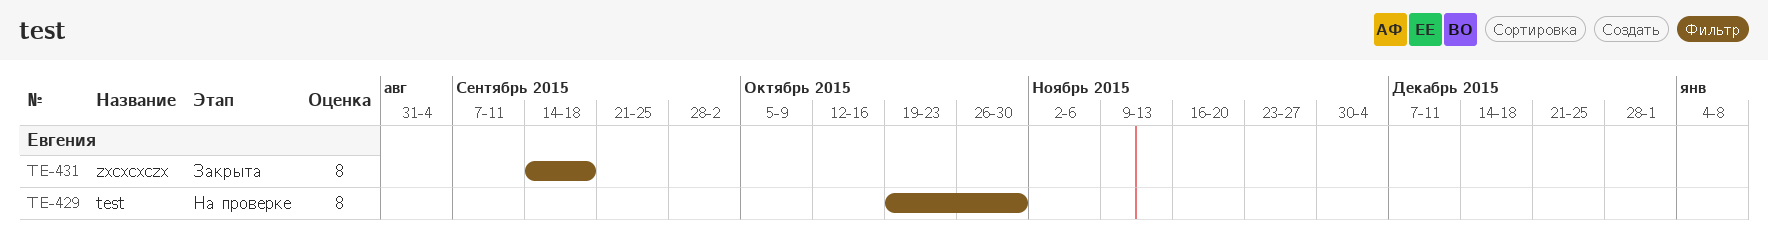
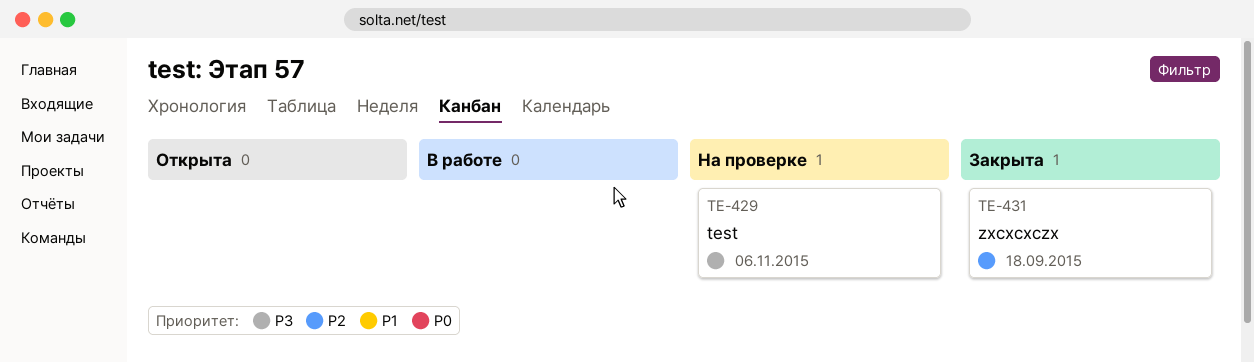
TE-429, due: Oct 30 -> Nov 6

